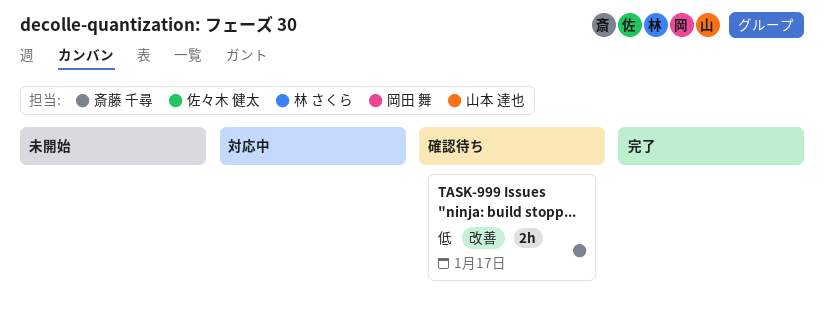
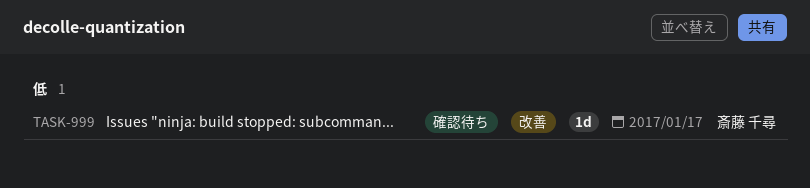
TASK-999, estimate: 2h -> 1d

